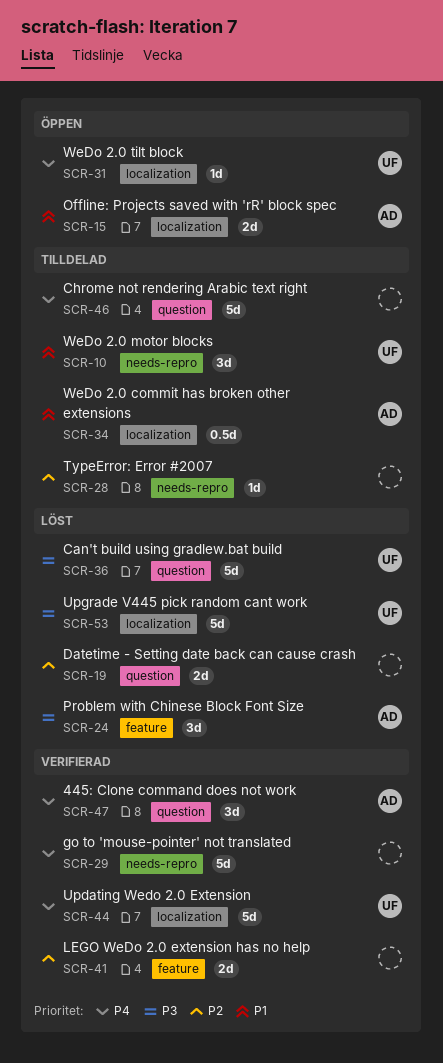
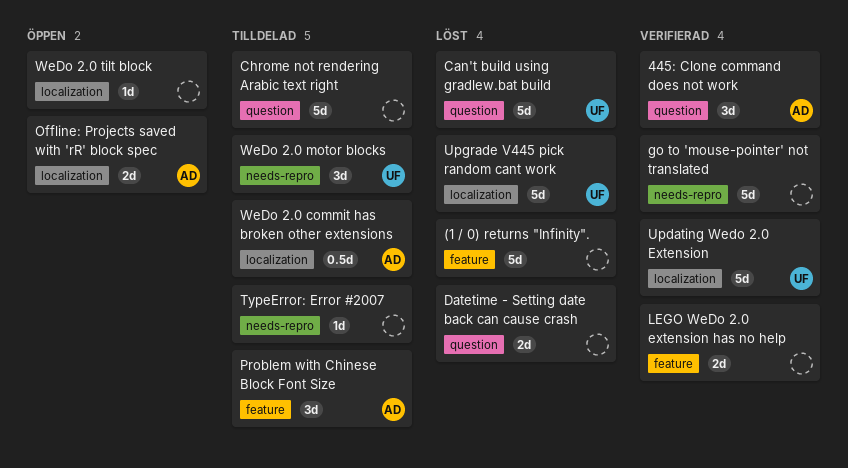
(1 / 0) returns "Infinity".: none -> present
Problem with Chinese Block Font Size, status: Löst -> Tilldelad
WeDo 2.0 tilt block, owner: UF -> none

